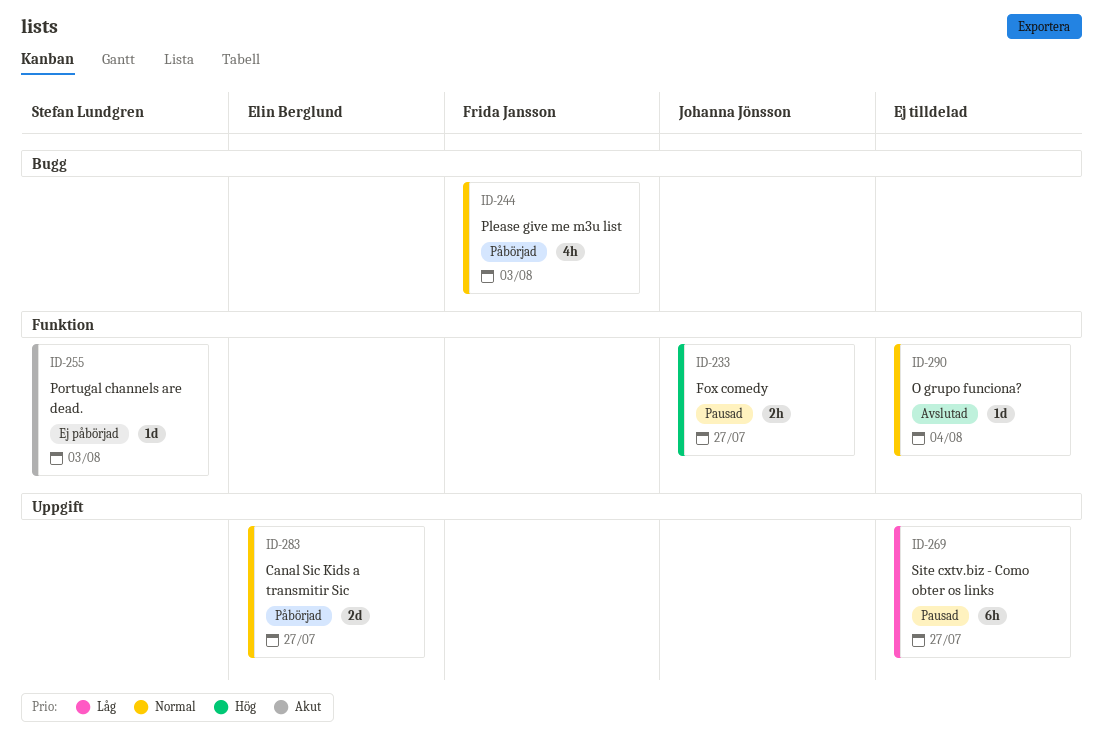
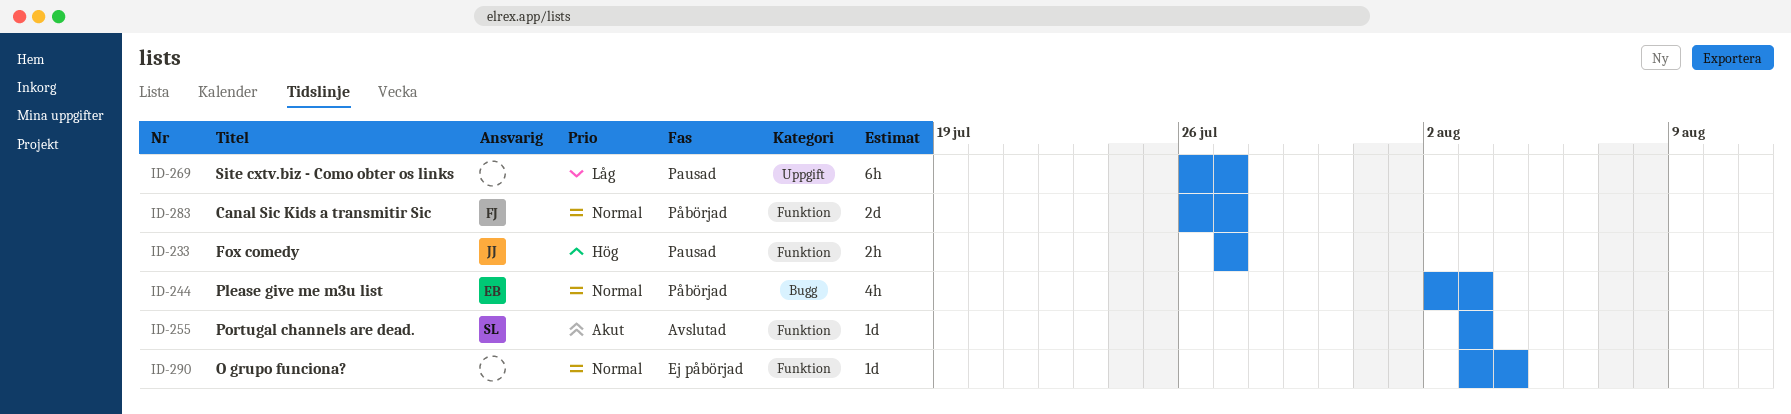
ID-244, owner: Frida Jansson -> Elin Berglund
ID-255, status: Ej påbörjad -> Avslutad
ID-283, owner: Elin Berglund -> Frida Jansson
ID-283, label: Uppgift -> Funktion
ID-290, status: Avslutad -> Ej påbörjad

